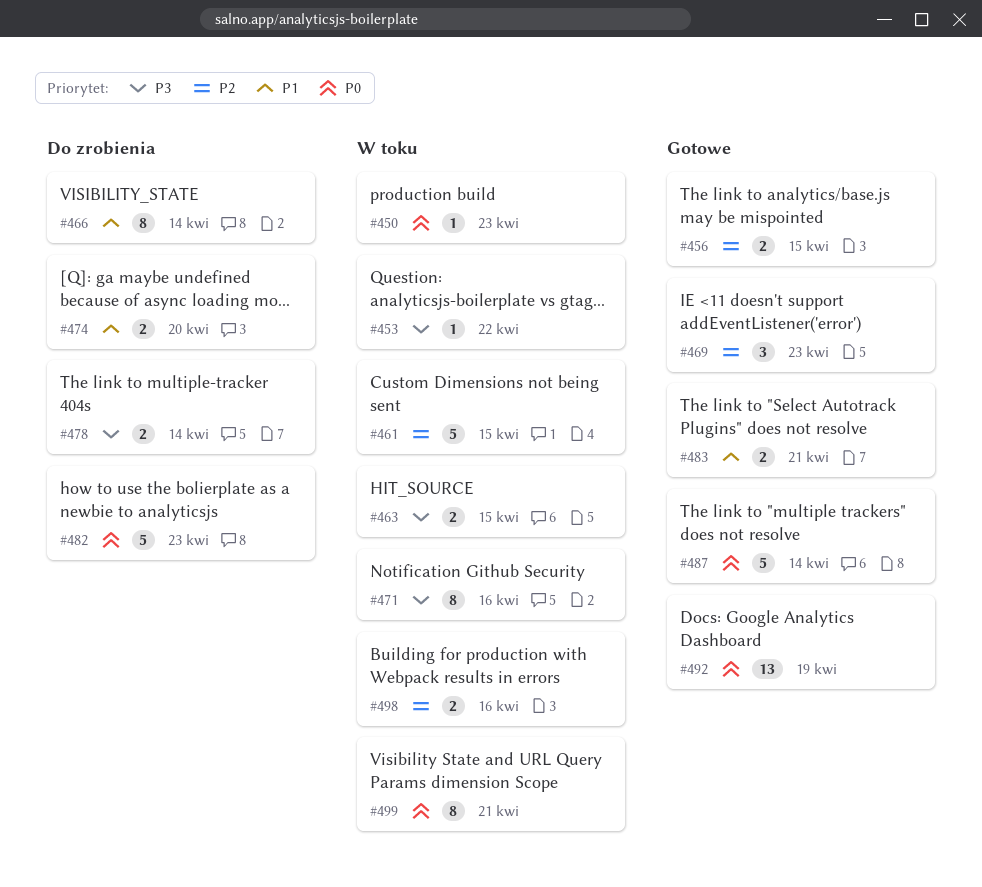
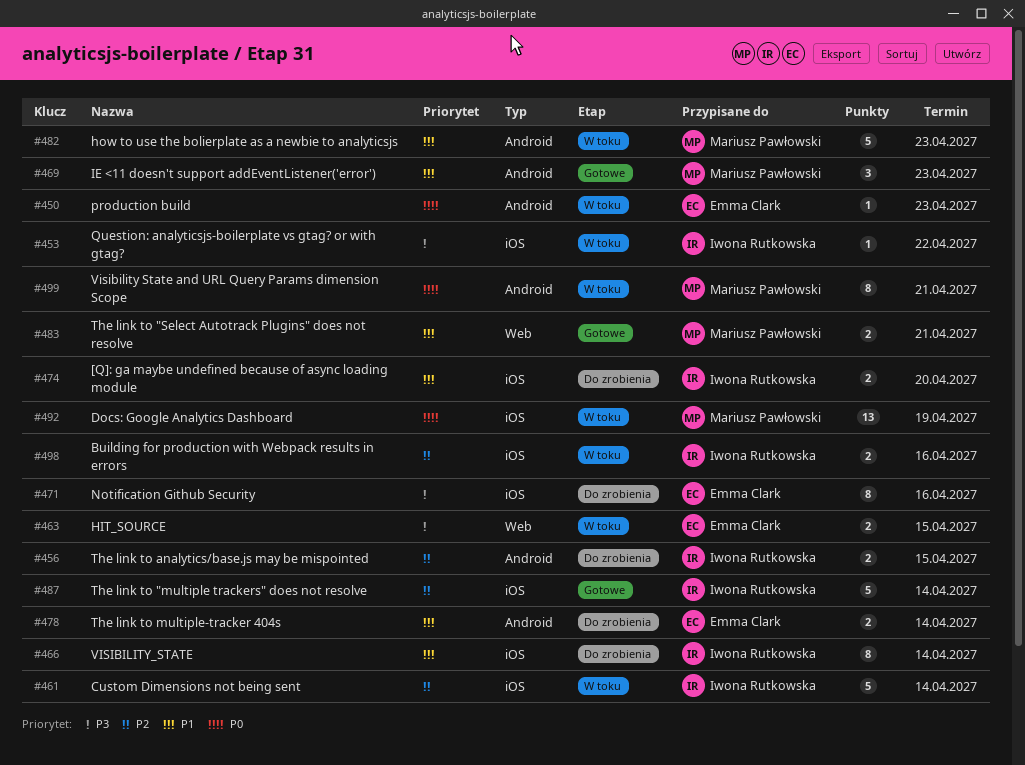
#456, status: Gotowe -> Do zrobienia
#461, due: Apr 15 -> Apr 14
#469, priority: P2 -> P1
#471, status: W toku -> Do zrobienia
#478, priority: P3 -> P1
#482, status: Do zrobienia -> W toku
#482, priority: P0 -> P1
#487, priority: P0 -> P2
#492, status: Gotowe -> W toku

